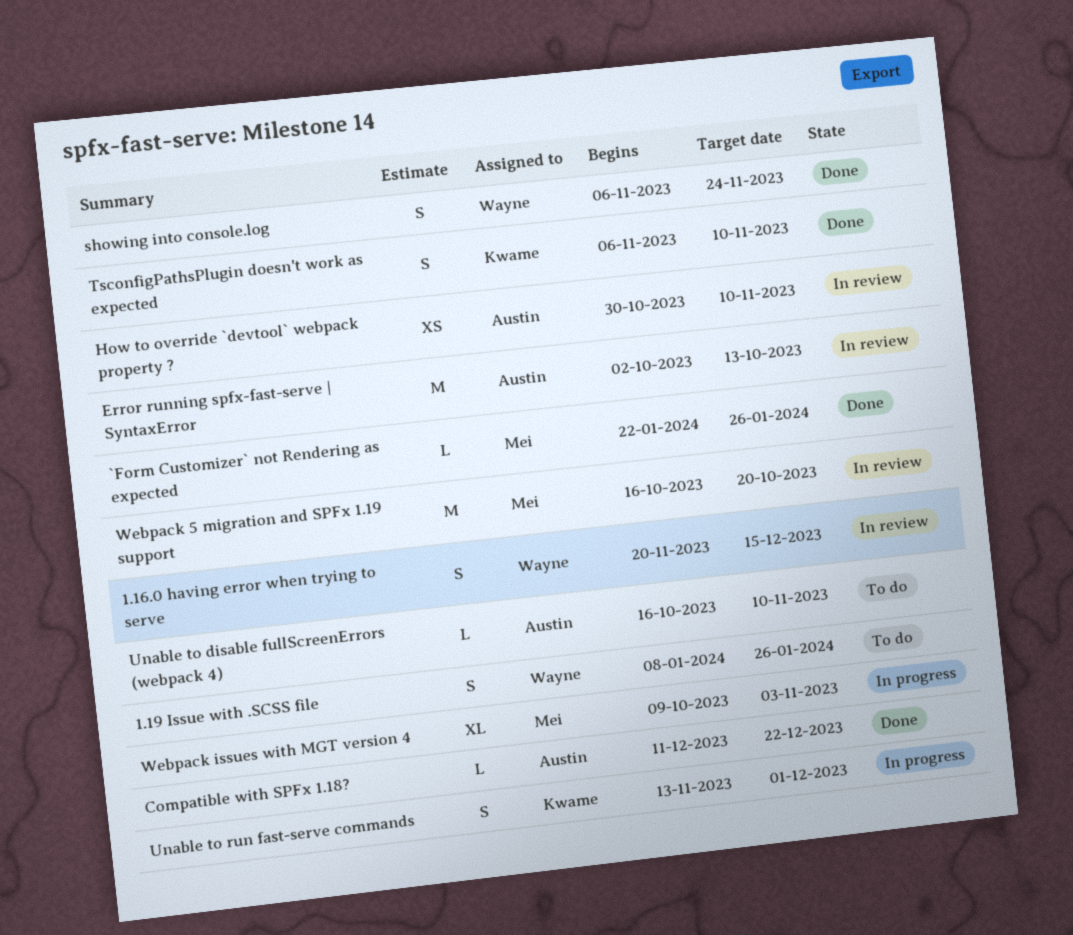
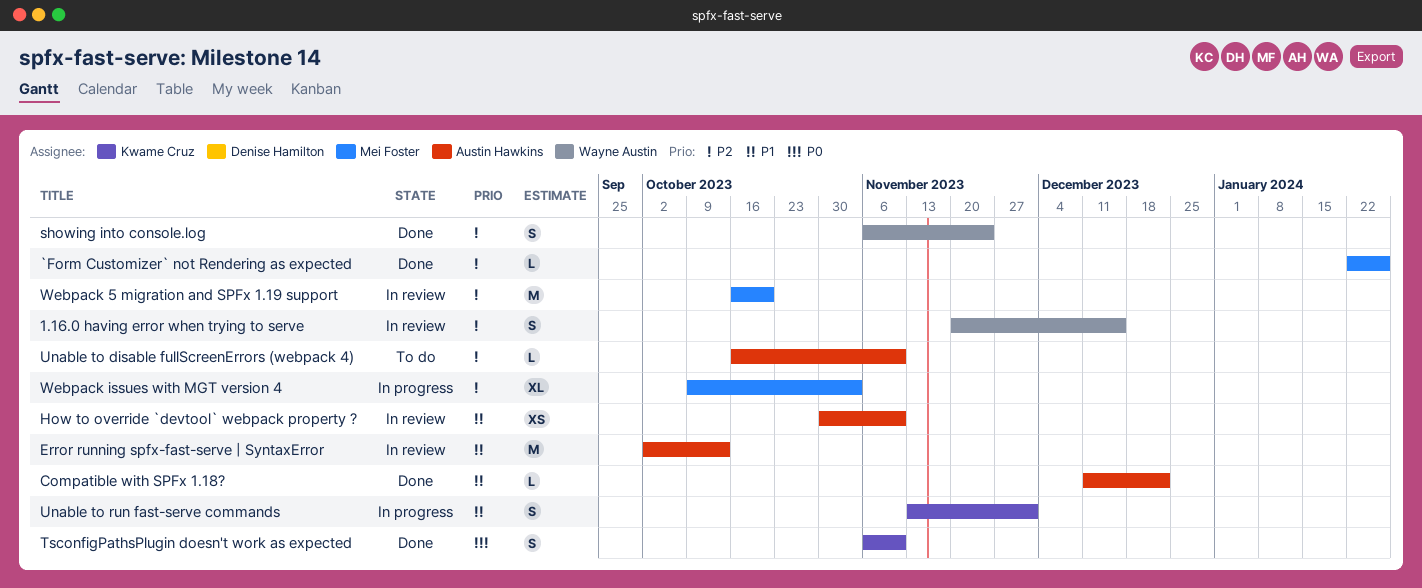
1.19 Issue with .SCSS file: present -> none

